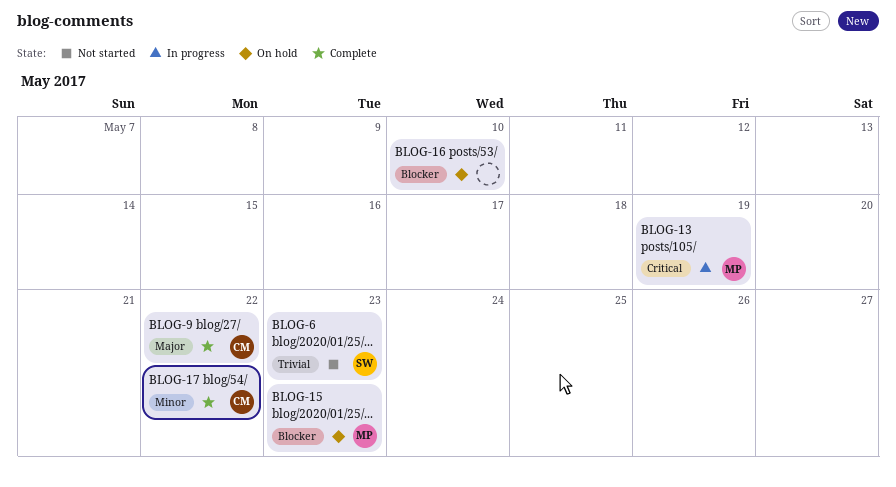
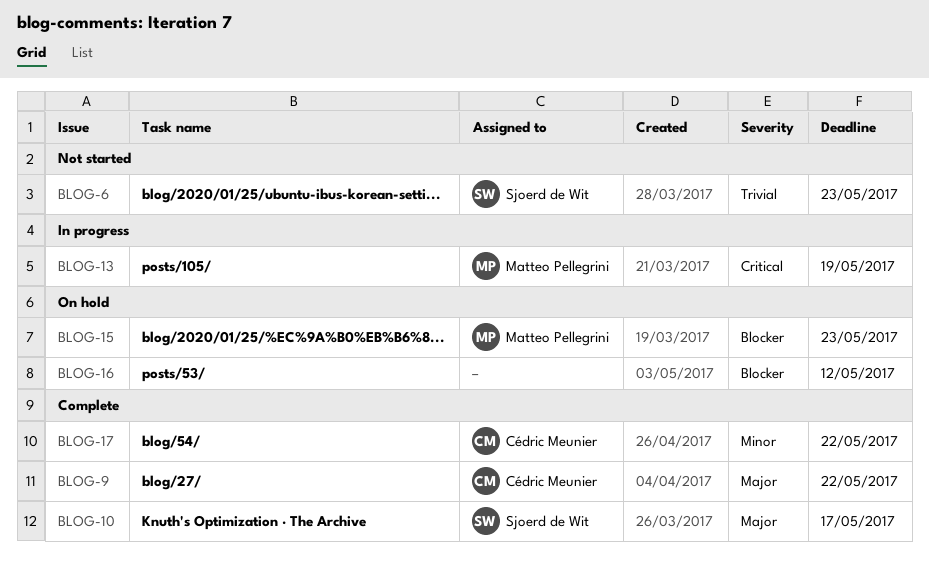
BLOG-10: none -> present
BLOG-16, due: May 10 -> May 12

